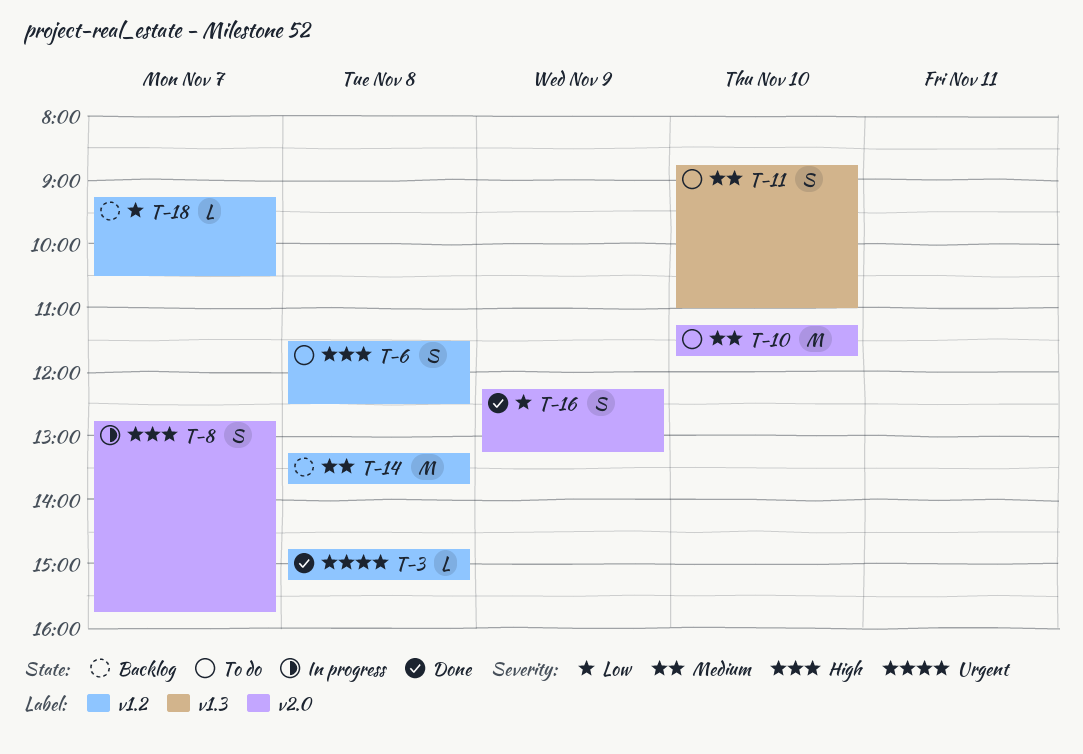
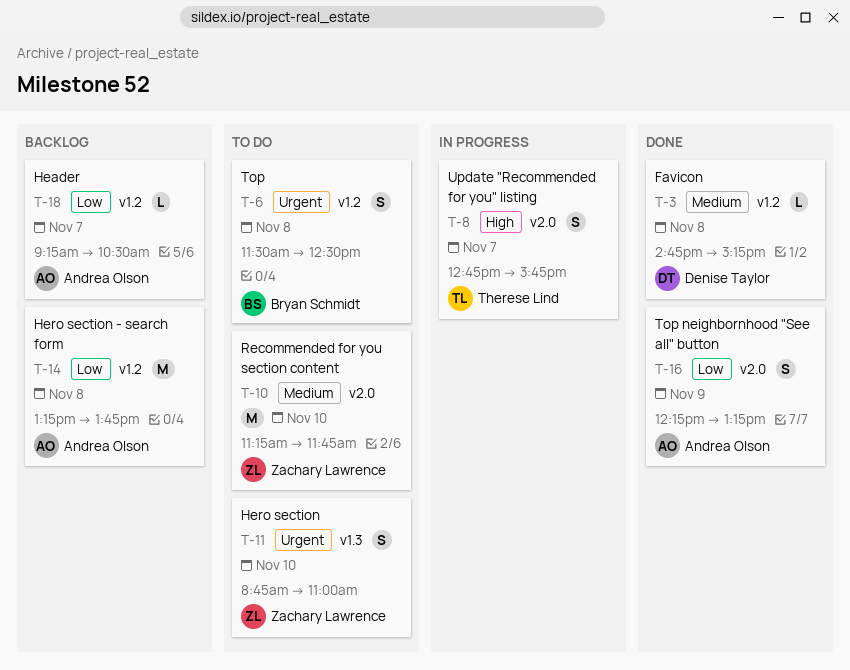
T-3, priority: Urgent -> Medium
T-6, priority: High -> Urgent
T-11, priority: Medium -> Urgent
T-14, priority: Medium -> Low

